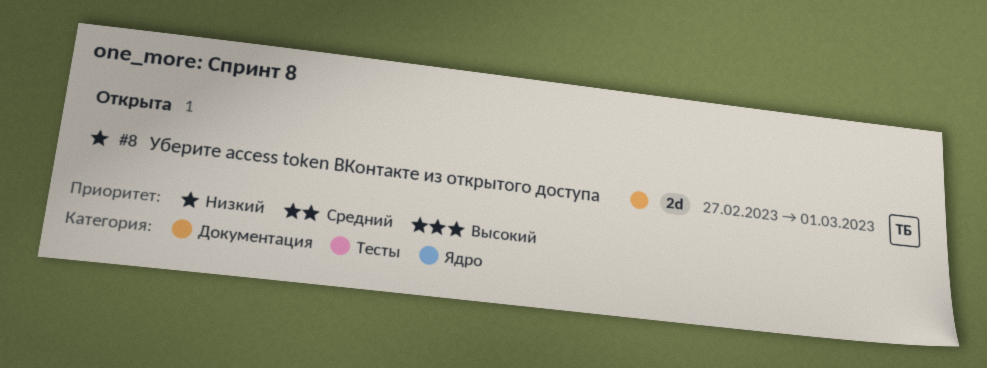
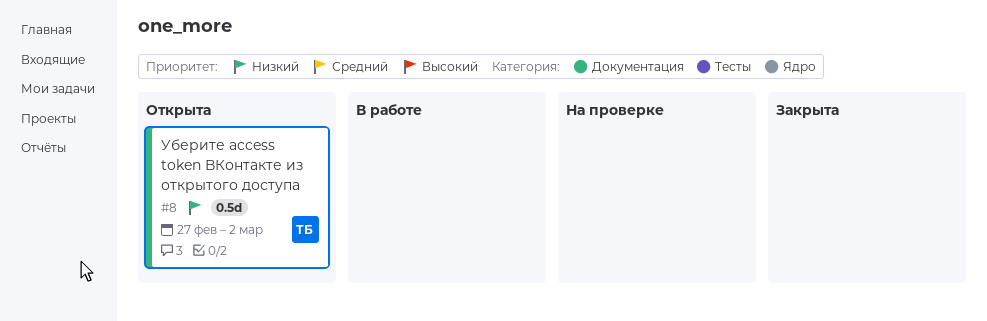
#8, estimate: 2d -> 0.5d
#8, due: Mar 1 -> Mar 2

